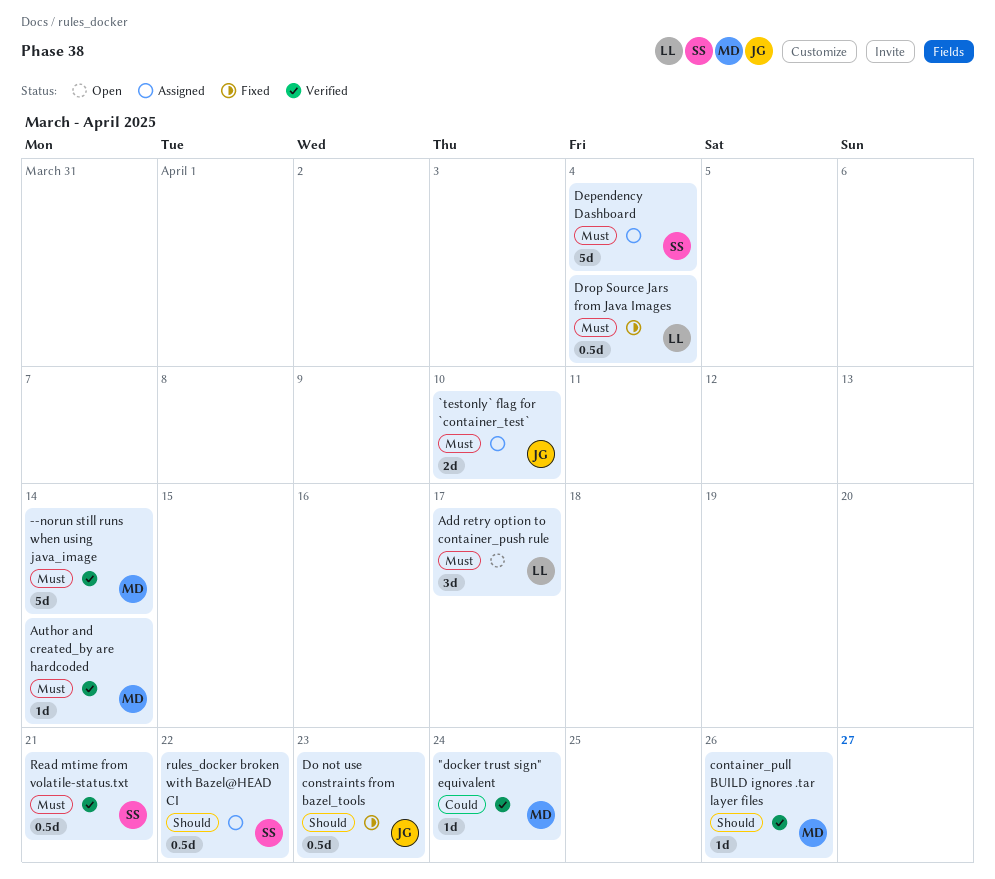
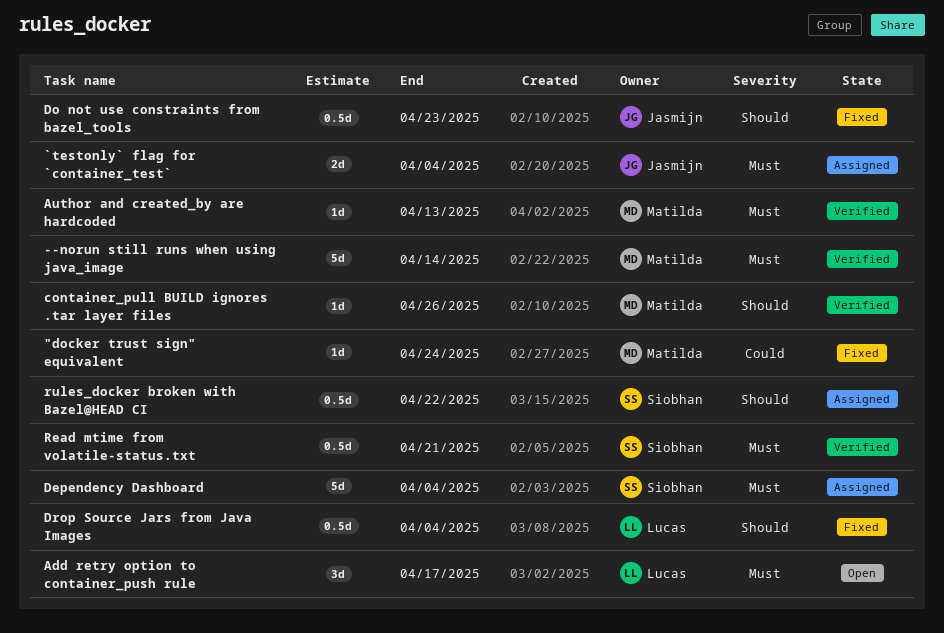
"docker trust sign" equivalent, status: Verified -> Fixed
`testonly` flag for `container_test`, due: Apr 10 -> Apr 4
Author and created_by are hardcoded, due: Apr 14 -> Apr 13
Drop Source Jars from Java Images, priority: Must -> Should

